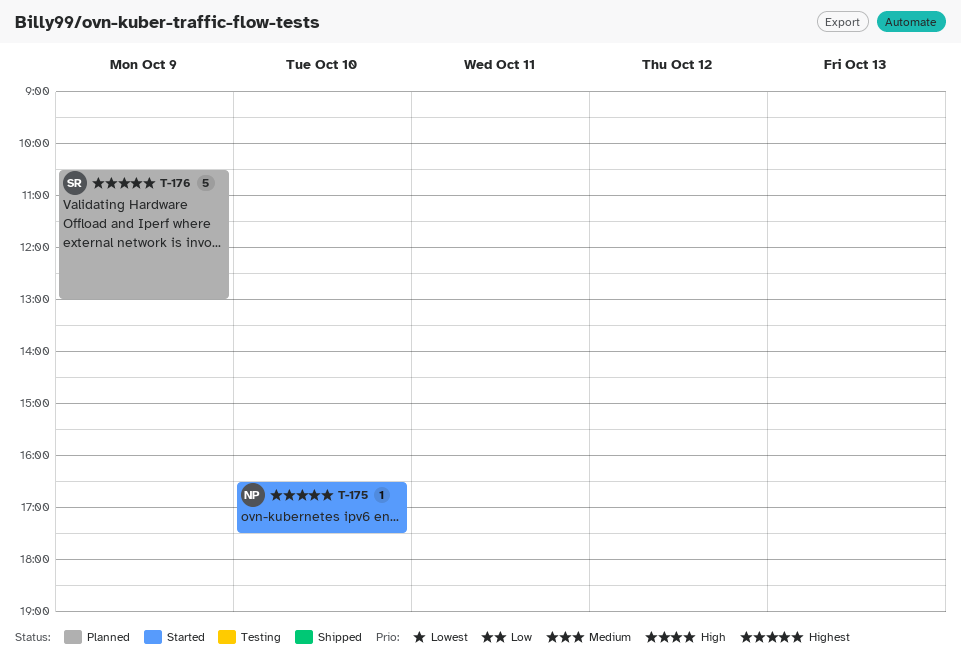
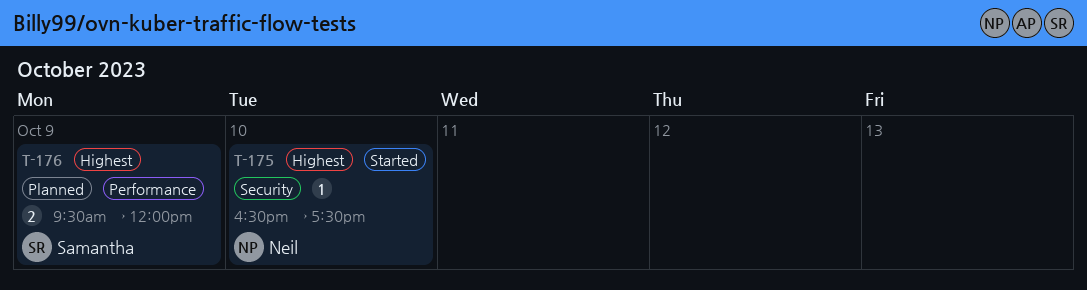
T-176, estimate: 5 -> 2
T-176, begins: 10:30 -> 09:30
T-176, ends: 13:00 -> 12:00

